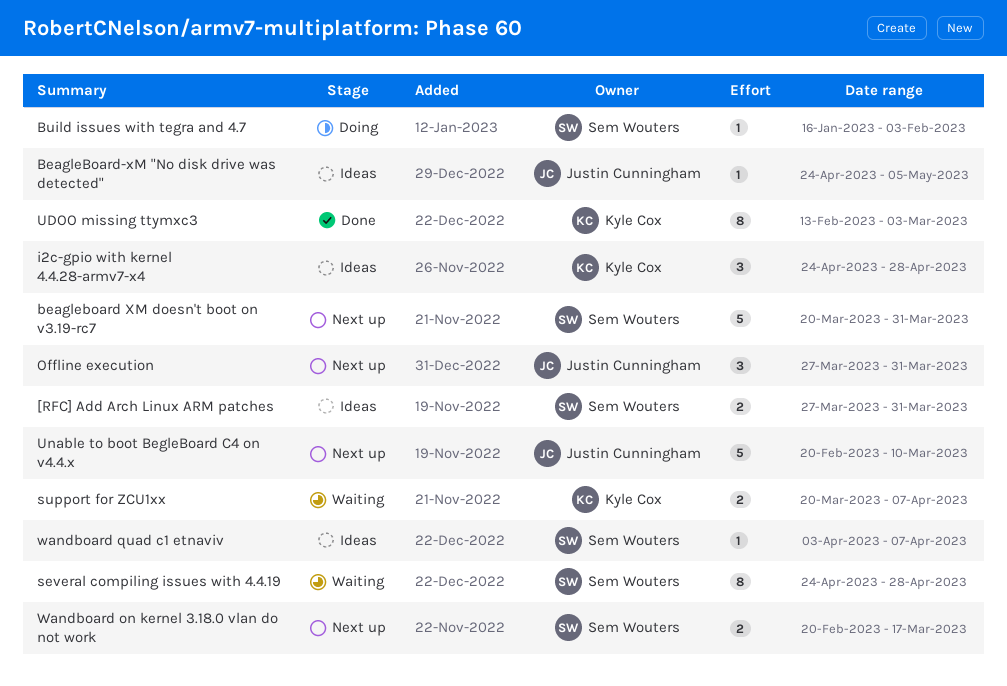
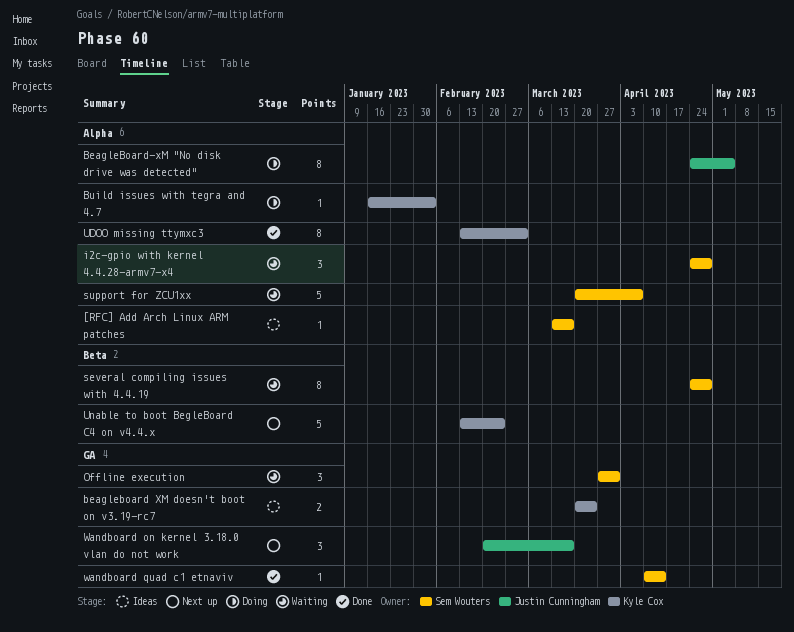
[RFC] Add Arch Linux ARM patches, estimate: 2 -> 1
[RFC] Add Arch Linux ARM patches, start: Mar 27 -> Mar 13
[RFC] Add Arch Linux ARM patches, due: Mar 31 -> Mar 17
beagleboard XM doesn't boot on v3.19-rc7, status: Next up -> Ideas
beagleboard XM doesn't boot on v3.19-rc7, owner: Sem Wouters -> Kyle Cox
beagleboard XM doesn't boot on v3.19-rc7, estimate: 5 -> 2
beagleboard XM doesn't boot on v3.19-rc7, due: Mar 31 -> Mar 24
BeagleBoard-xM "No disk drive was detected", status: Ideas -> Doing
BeagleBoard-xM "No disk drive was detected", estimate: 1 -> 8
Build issues with tegra and 4.7, owner: Sem Wouters -> Kyle Cox
i2c-gpio with kernel 4.4.28-armv7-x4, status: Ideas -> Waiting
i2c-gpio with kernel 4.4.28-armv7-x4, owner: Kyle Cox -> Sem Wouters
Offline execution, status: Next up -> Waiting
Offline execution, owner: Justin Cunningham -> Sem Wouters
support for ZCU1xx, owner: Kyle Cox -> Sem Wouters
support for ZCU1xx, estimate: 2 -> 5
Unable to boot BegleBoard C4 on v4.4.x, owner: Justin Cunningham -> Kyle Cox
Unable to boot BegleBoard C4 on v4.4.x, start: Feb 20 -> Feb 13
Unable to boot BegleBoard C4 on v4.4.x, due: Mar 10 -> Feb 24
Wandboard on kernel 3.18.0 vlan do not work, owner: Sem Wouters -> Justin Cunningham
Wandboard on kernel 3.18.0 vlan do not work, estimate: 2 -> 3
wandboard quad c1 etnaviv, status: Ideas -> Done
wandboard quad c1 etnaviv, start: Apr 3 -> Apr 10
wandboard quad c1 etnaviv, due: Apr 7 -> Apr 14

